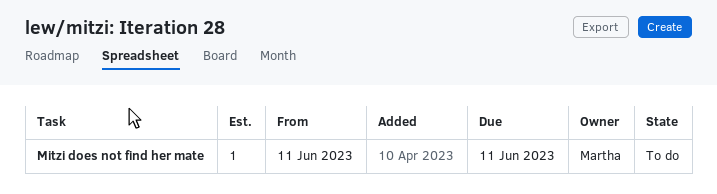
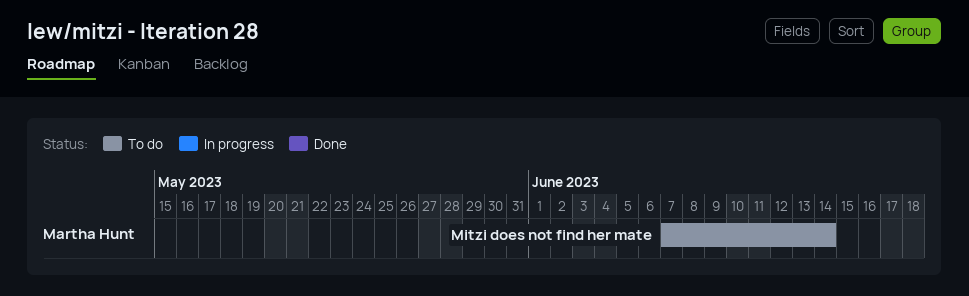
Mitzi does not find her mate, start: Jun 11 -> Jun 7
Mitzi does not find her mate, due: Jun 11 -> Jun 14

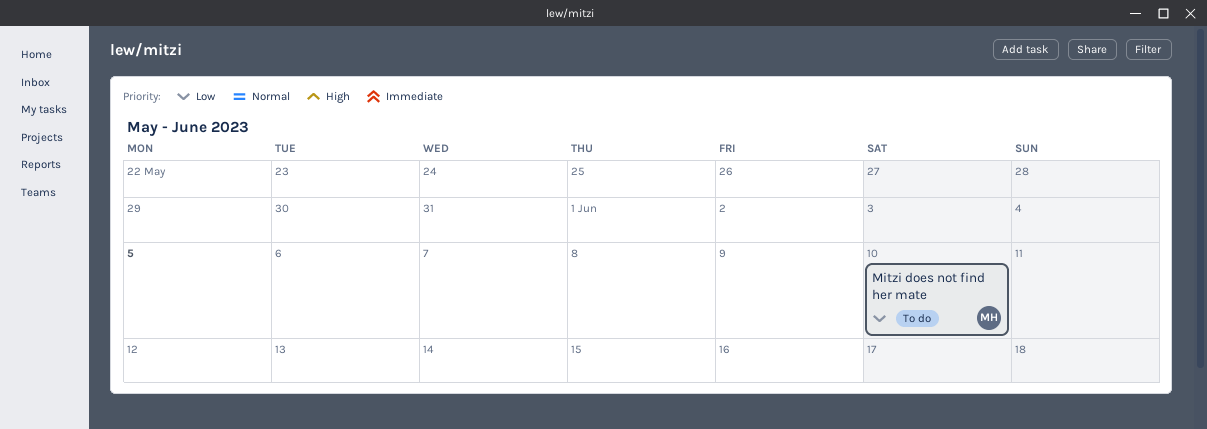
Mitzi does not find her mate, due: Jun 14 -> Jun 10

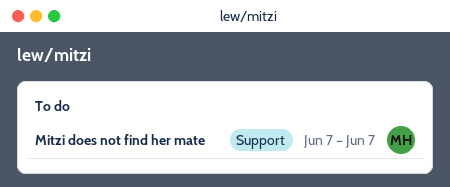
Mitzi does not find her mate, due: Jun 10 -> Jun 7

